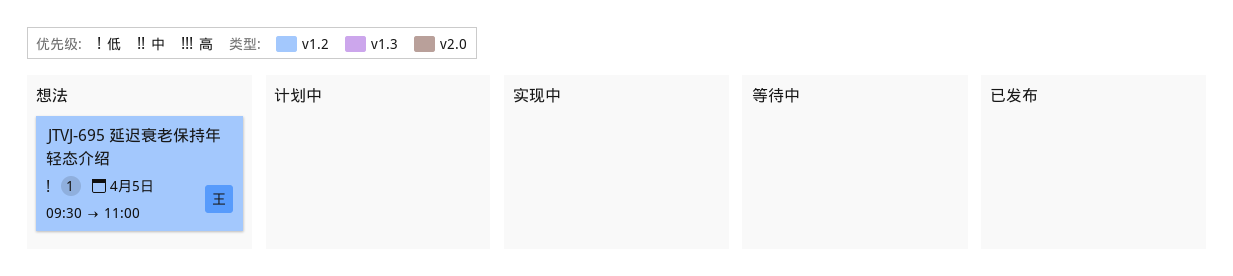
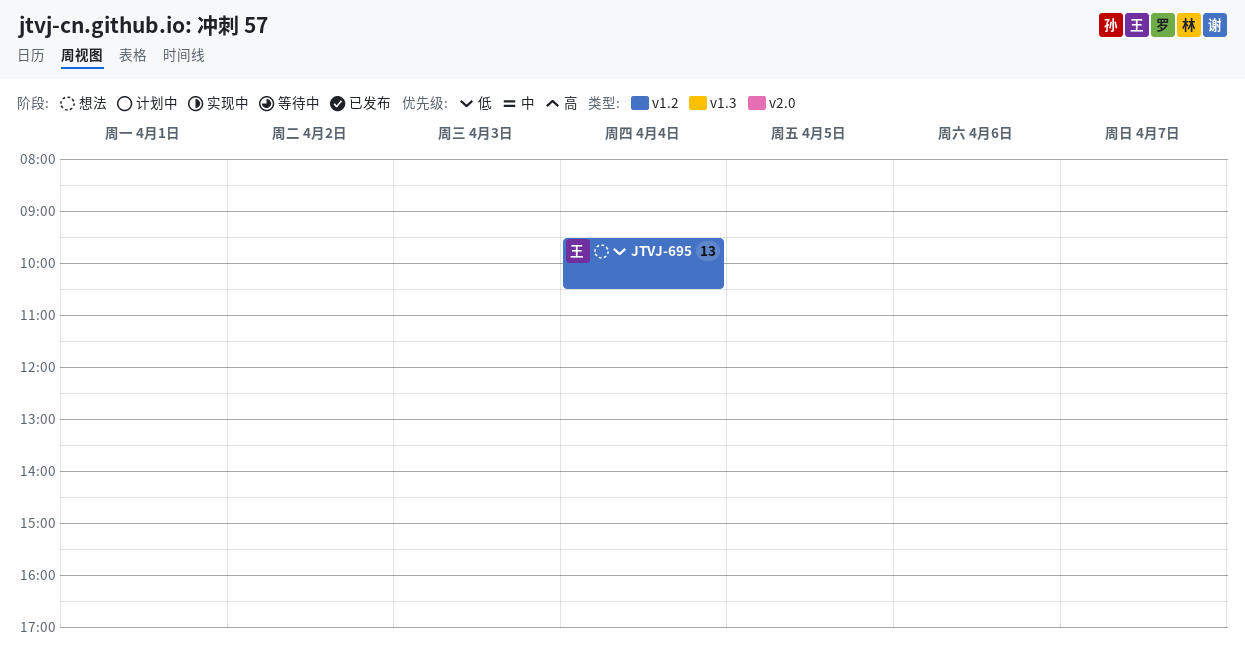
JTVJ-695, estimate: 1 -> 13
JTVJ-695, day: Apr 5 -> Apr 4
JTVJ-695, ends: 11:00 -> 10:30

